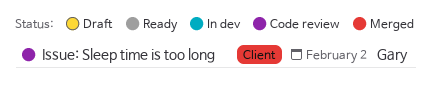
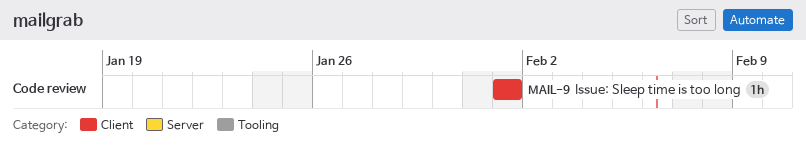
Issue: Sleep time is too long, due: Feb 2 -> Feb 1

